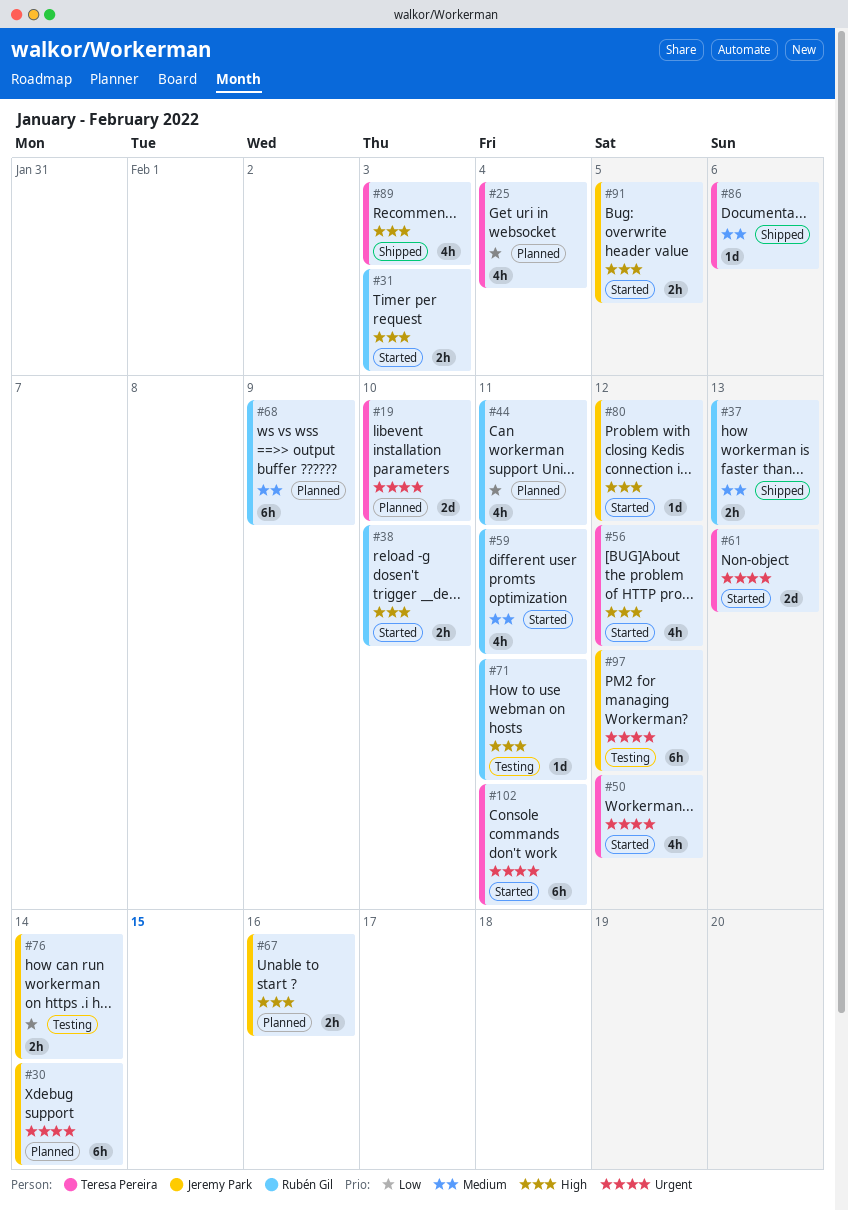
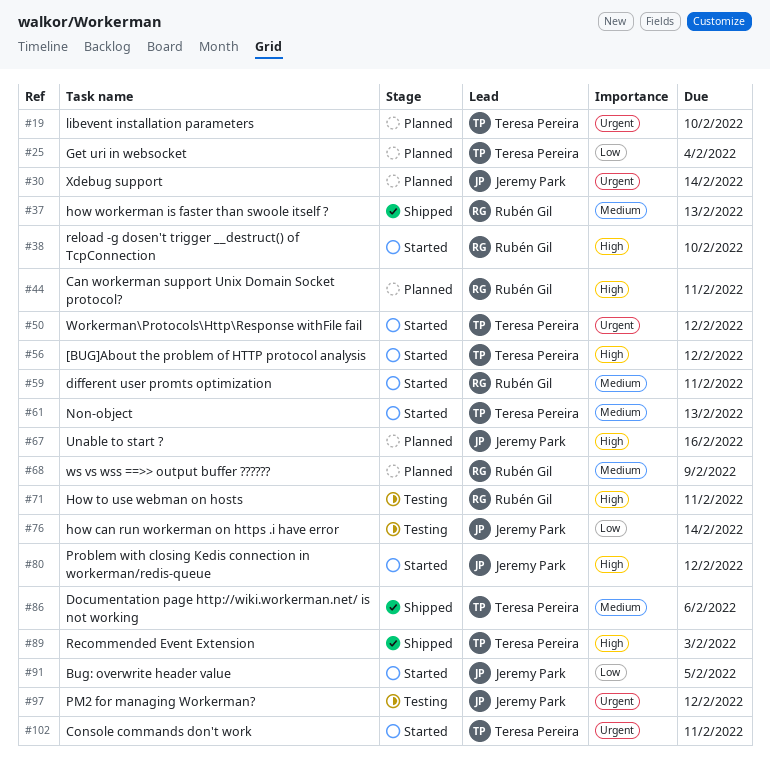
#31: present -> none
#44, priority: Low -> High
#61, priority: Urgent -> Medium
#91, priority: High -> Low

